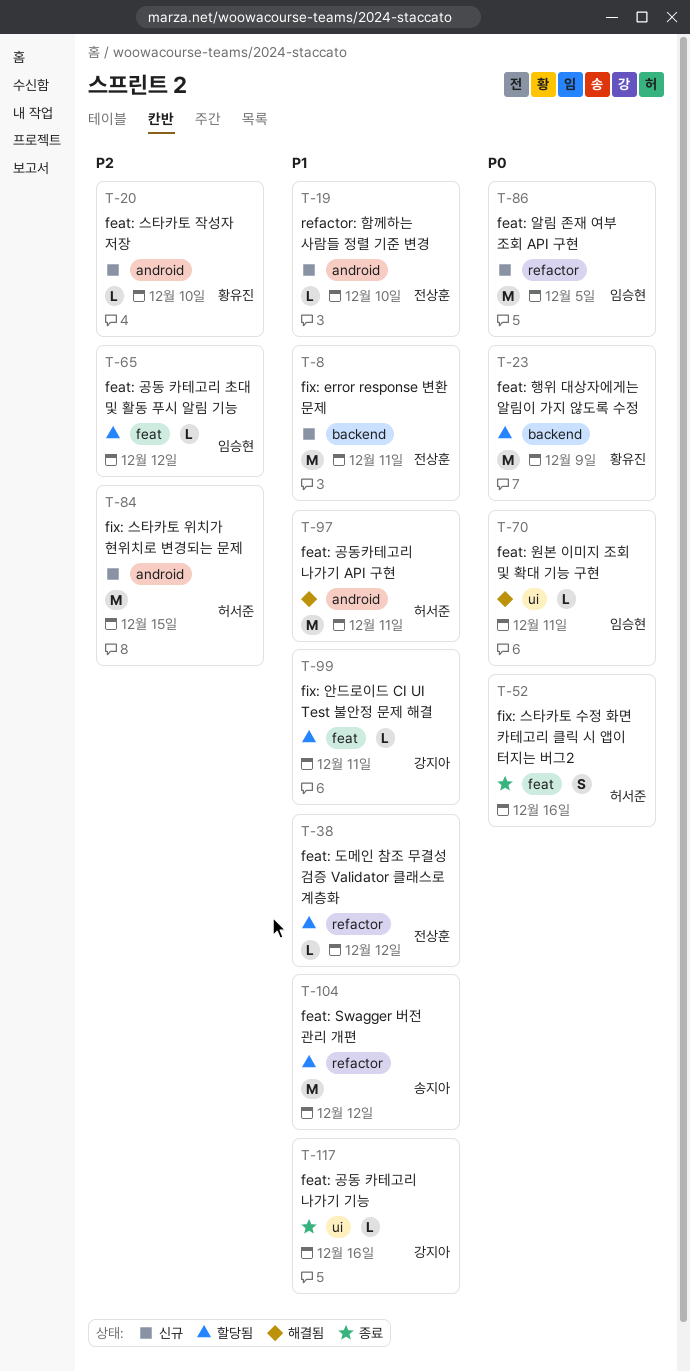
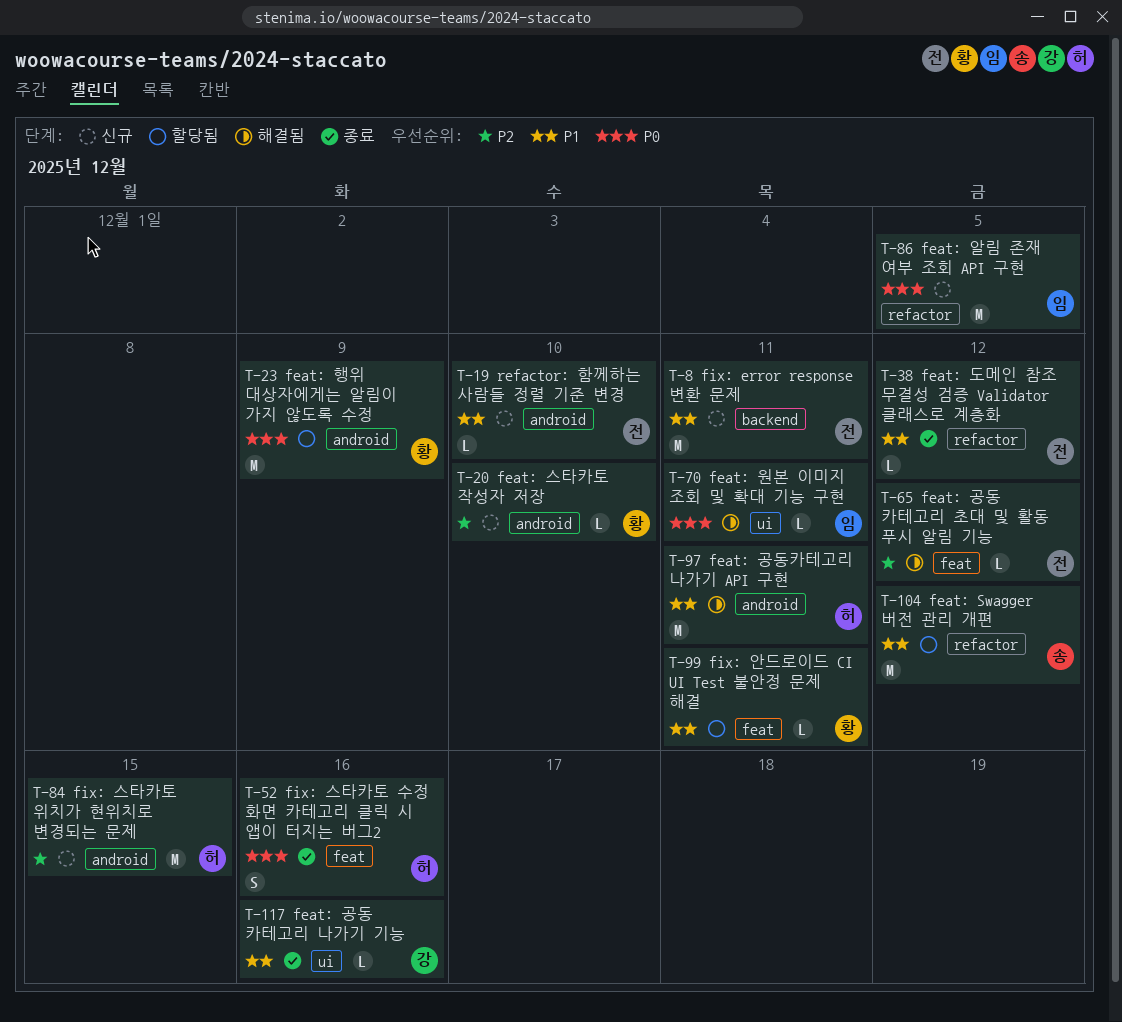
T-23, label: backend -> android
T-38, status: 할당됨 -> 종료
T-65, status: 할당됨 -> 해결됨
T-65, owner: 임승현 -> 전상훈
T-99, owner: 강지아 -> 황유진

